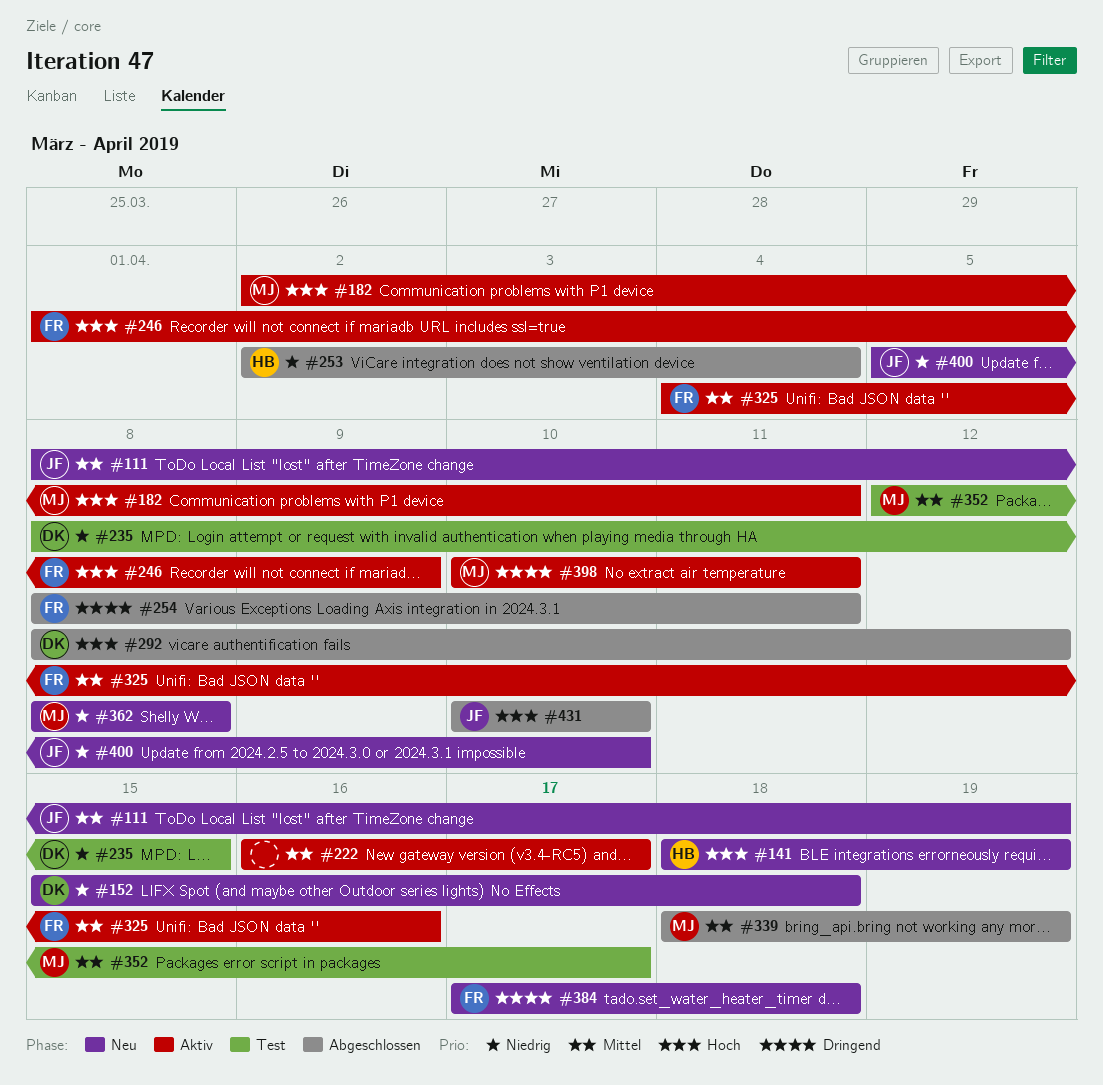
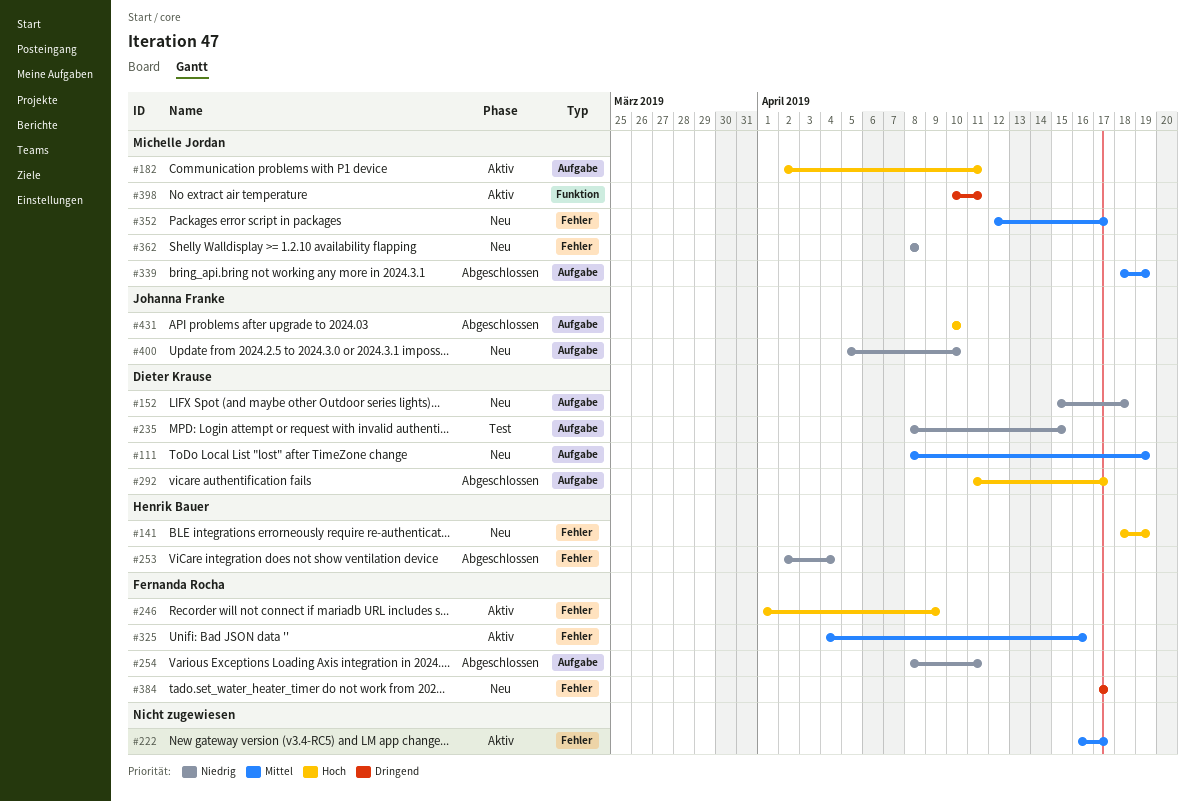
#111, owner: Johanna Franke -> Dieter Krause
#254, priority: Dringend -> Niedrig
#292, start: Apr 8 -> Apr 11
#292, due: Apr 12 -> Apr 17
#352, status: Test -> Neu
#384, due: Apr 18 -> Apr 17

